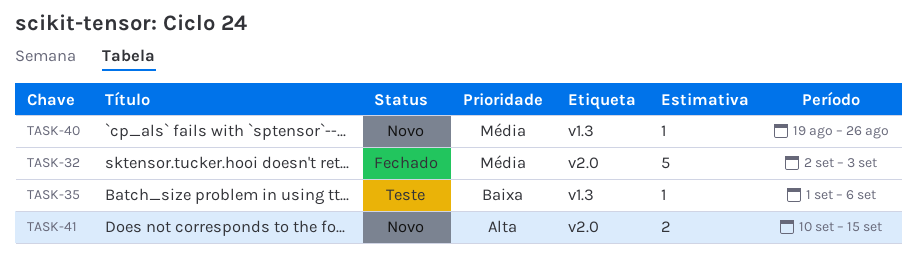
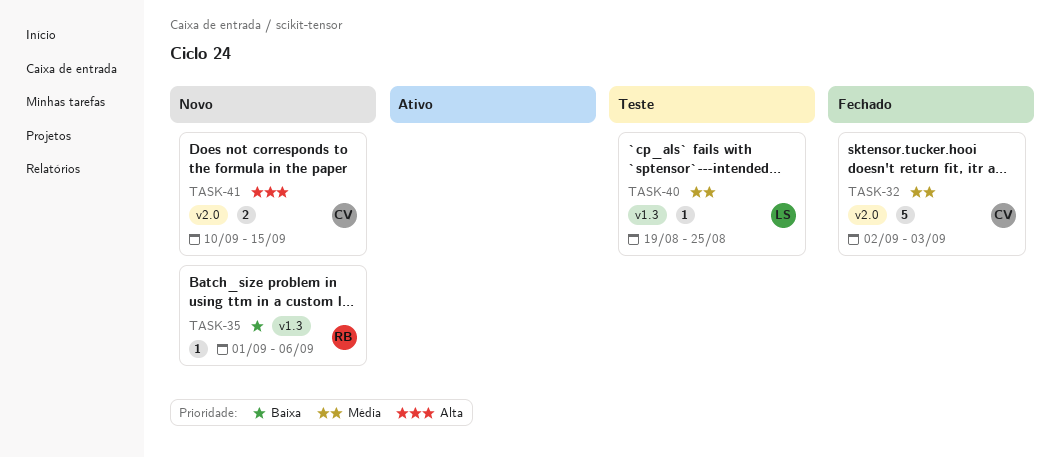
TASK-35, status: Teste -> Novo
TASK-40, status: Novo -> Teste
TASK-40, due: Aug 26 -> Aug 25

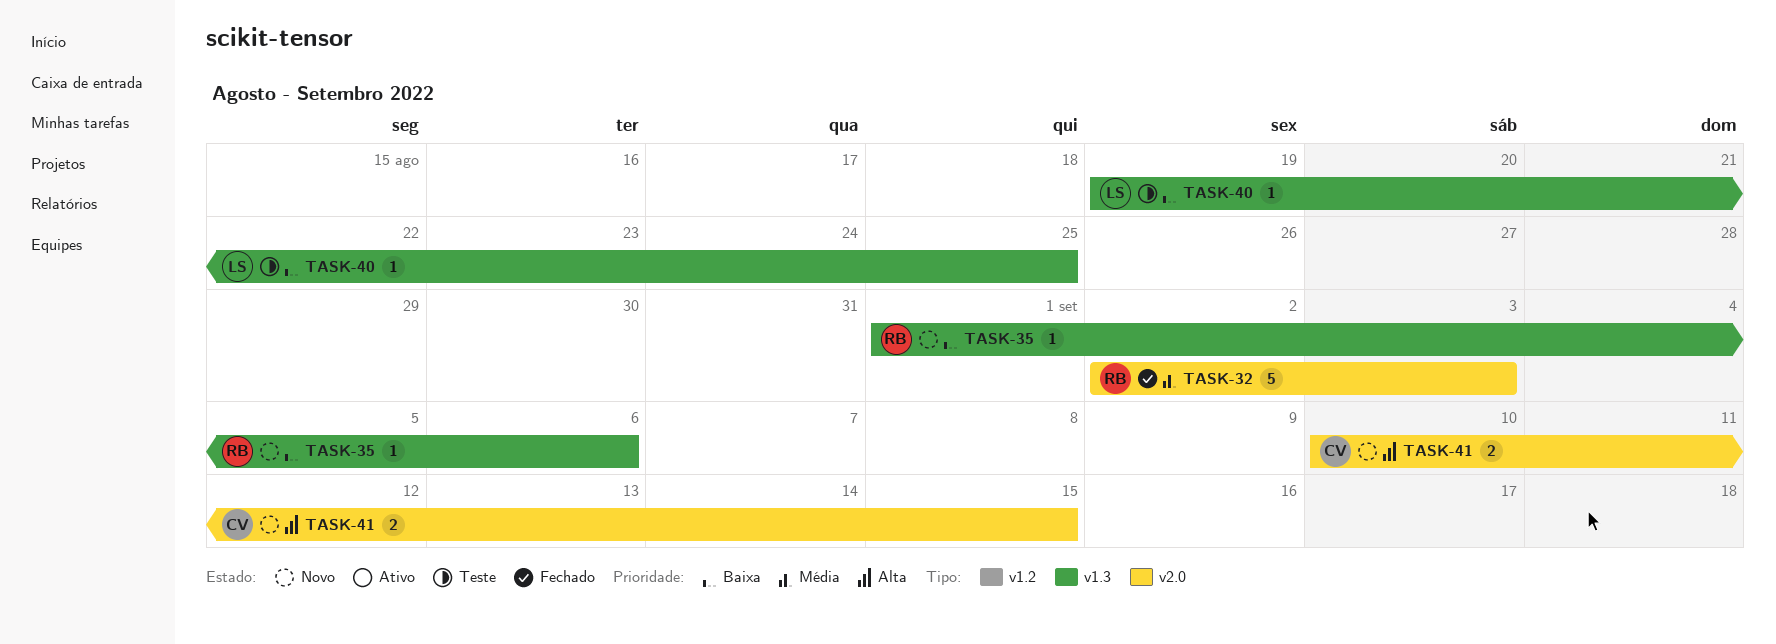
TASK-32, owner: CV -> RB
TASK-40, priority: Média -> Baixa

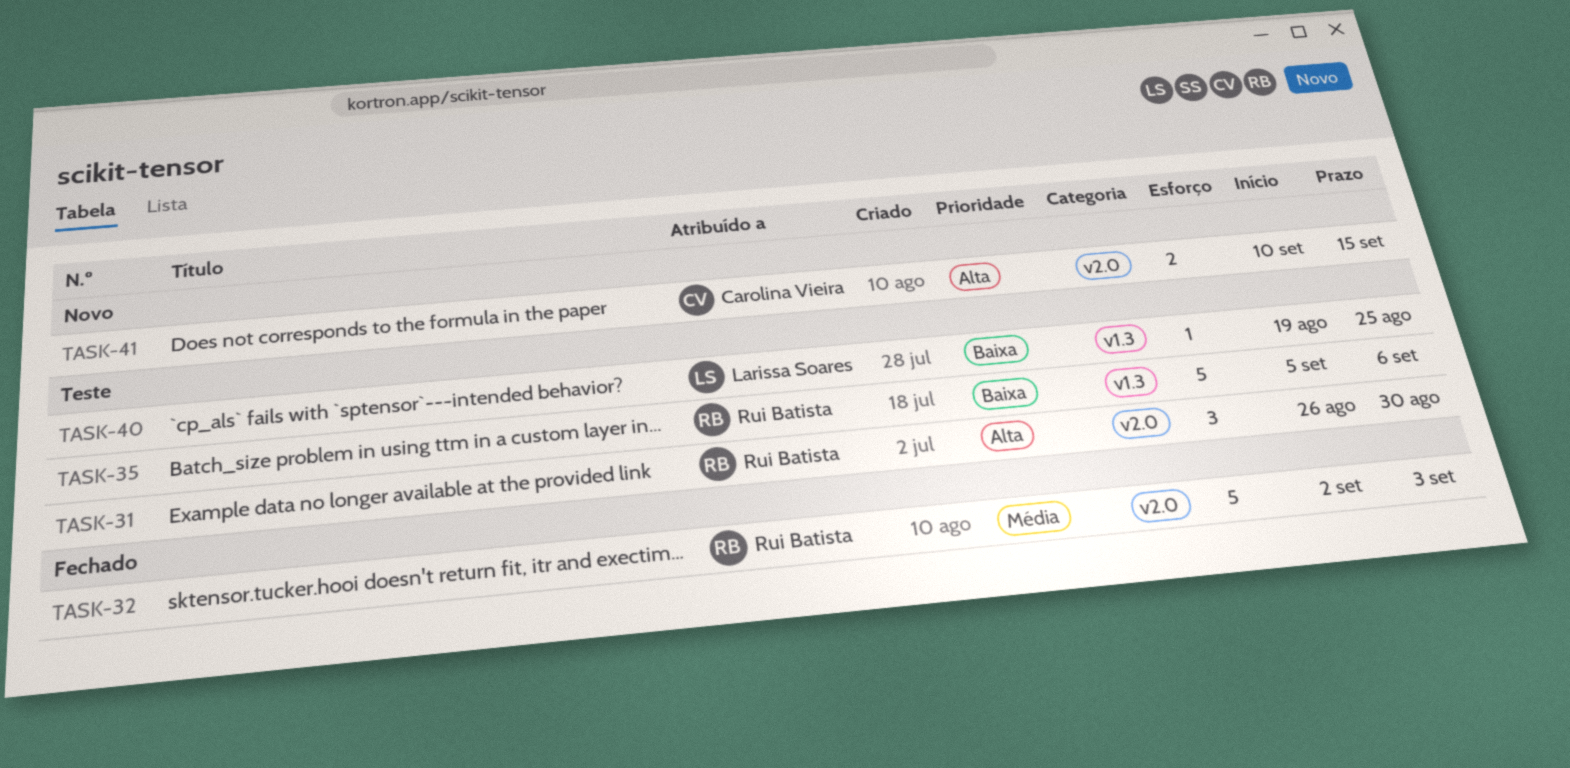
TASK-31: none -> present
TASK-35, status: Novo -> Teste
TASK-35, estimate: 1 -> 5
TASK-35, start: Sep 1 -> Sep 5

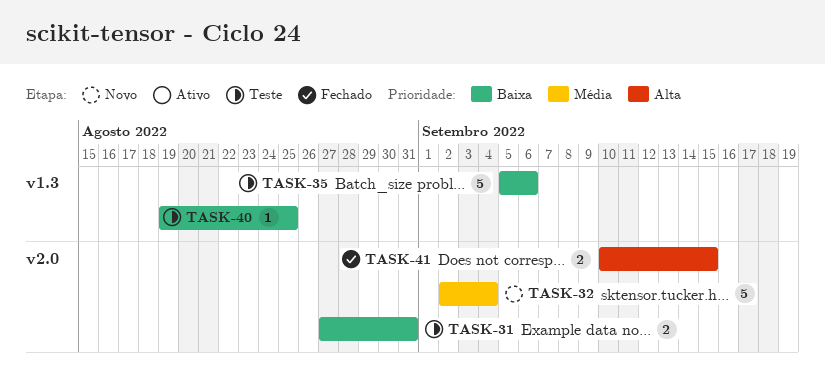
TASK-31, priority: Alta -> Baixa
TASK-31, estimate: 3 -> 2
TASK-31, start: Aug 26 -> Aug 27
TASK-31, due: Aug 30 -> Aug 31
TASK-32, status: Fechado -> Novo
TASK-32, due: Sep 3 -> Sep 4
TASK-41, status: Novo -> Fechado

